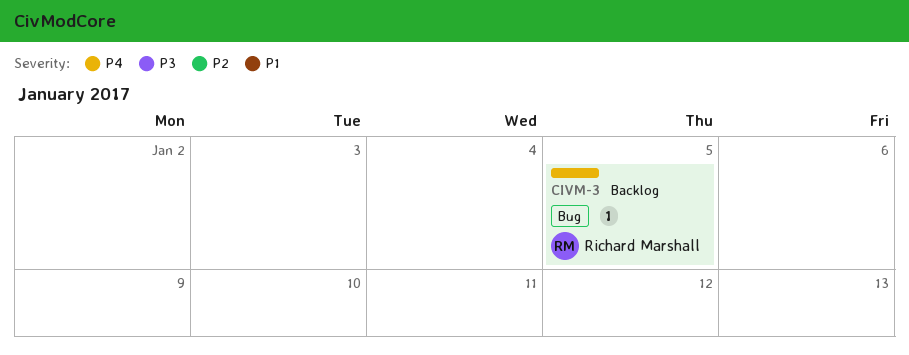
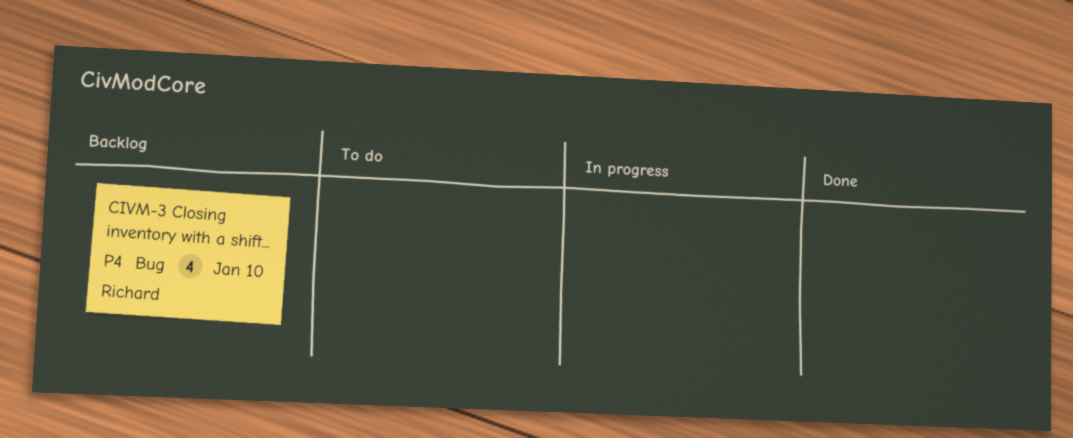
CIVM-3, estimate: 1 -> 4
CIVM-3, due: Jan 5 -> Jan 10

